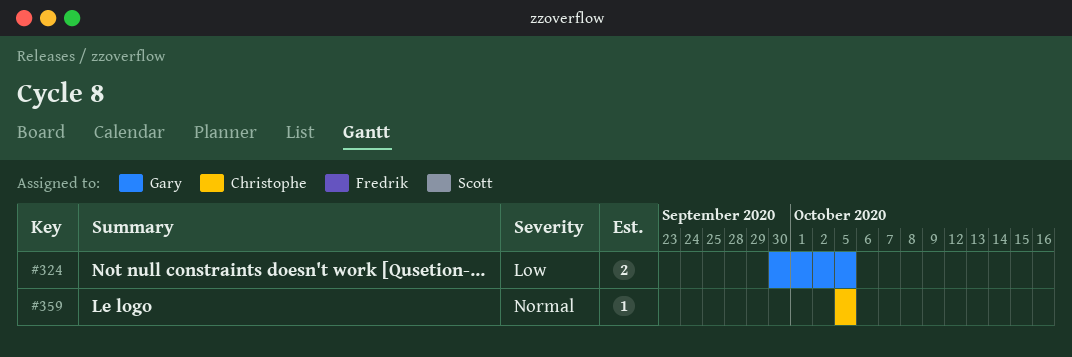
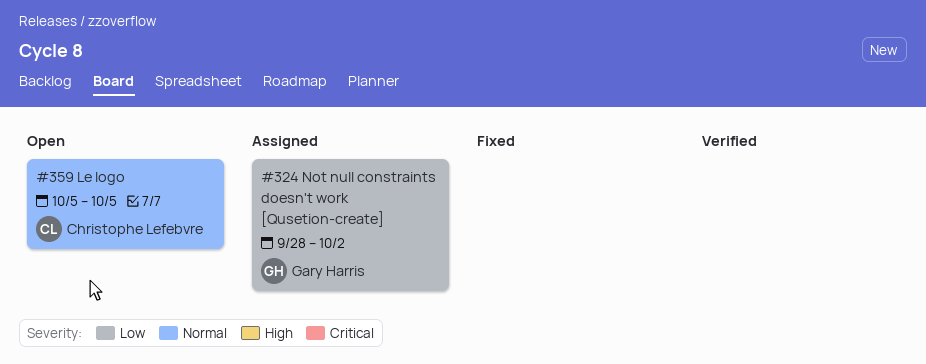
#324, start: Sep 30 -> Sep 28
#324, due: Oct 5 -> Oct 2

